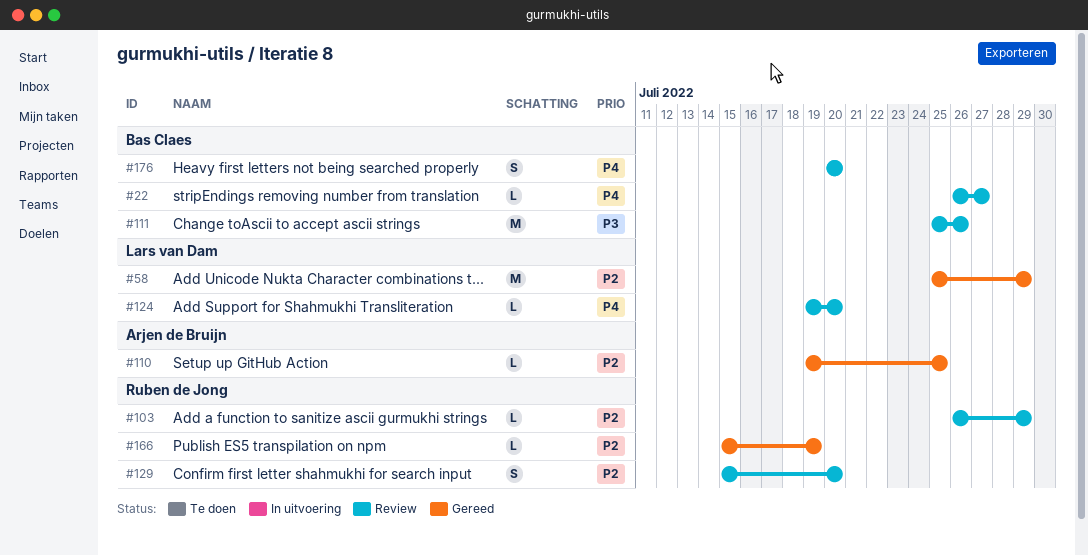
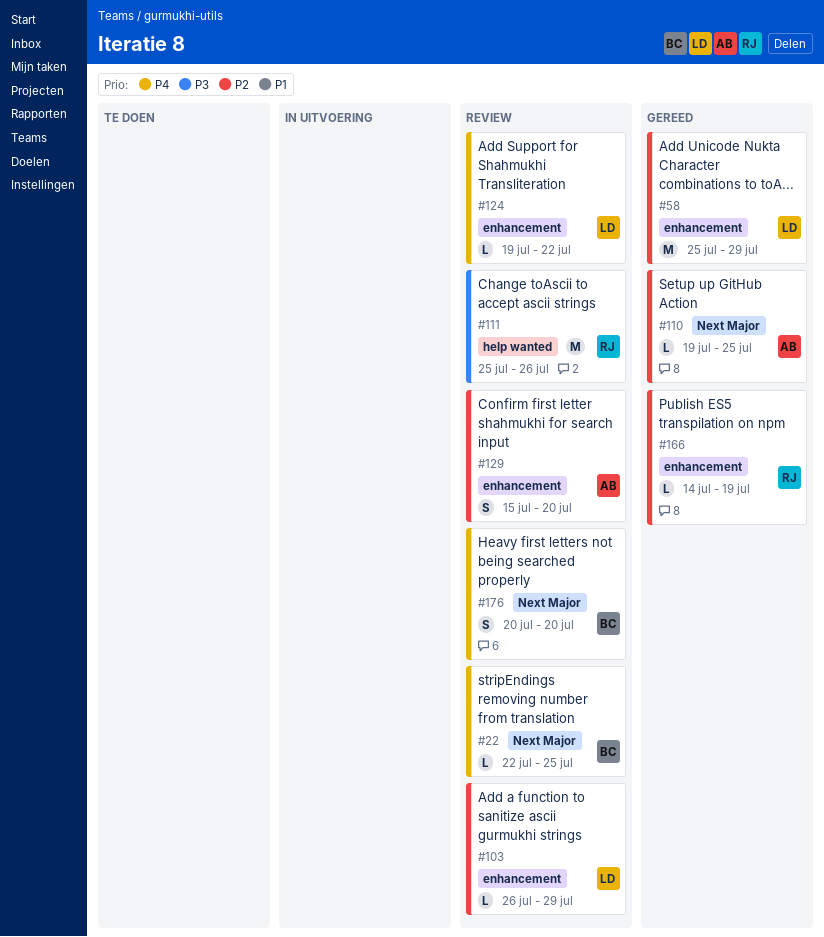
#22, start: Jul 26 -> Jul 22
#22, due: Jul 27 -> Jul 25
#103, owner: Ruben de Jong -> Lars van Dam
#111, owner: Bas Claes -> Ruben de Jong
#124, due: Jul 20 -> Jul 22
#129, owner: Ruben de Jong -> Arjen de Bruijn
#166, start: Jul 15 -> Jul 14

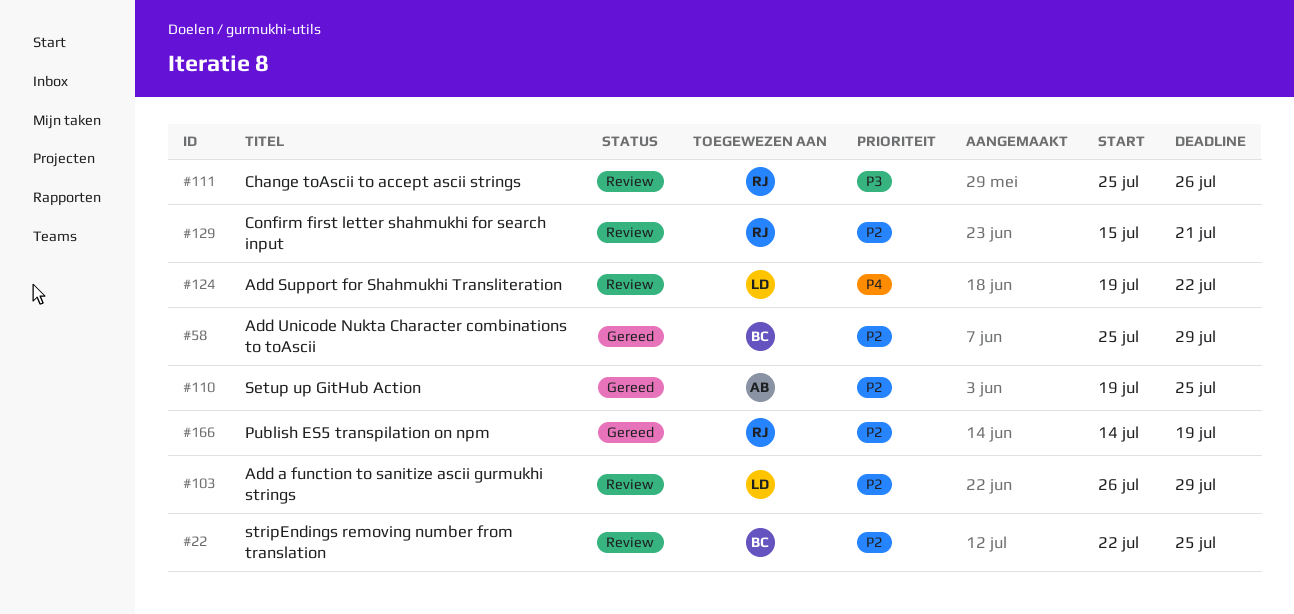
#22, priority: P4 -> P2
#58, owner: LD -> BC
#129, owner: AB -> RJ
#129, due: Jul 20 -> Jul 21
#176: present -> none

